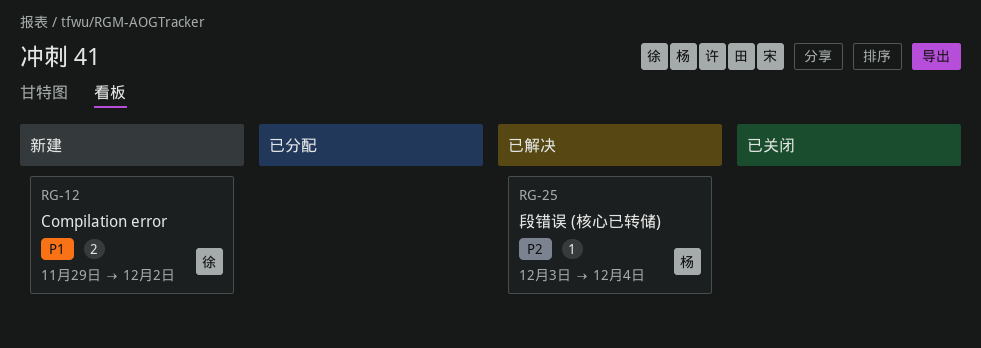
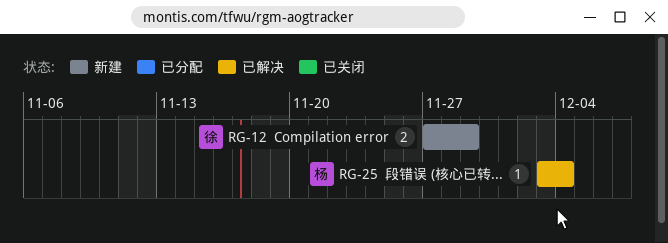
RG-12, start: Nov 29 -> Nov 27
RG-12, due: Dec 2 -> Nov 29

